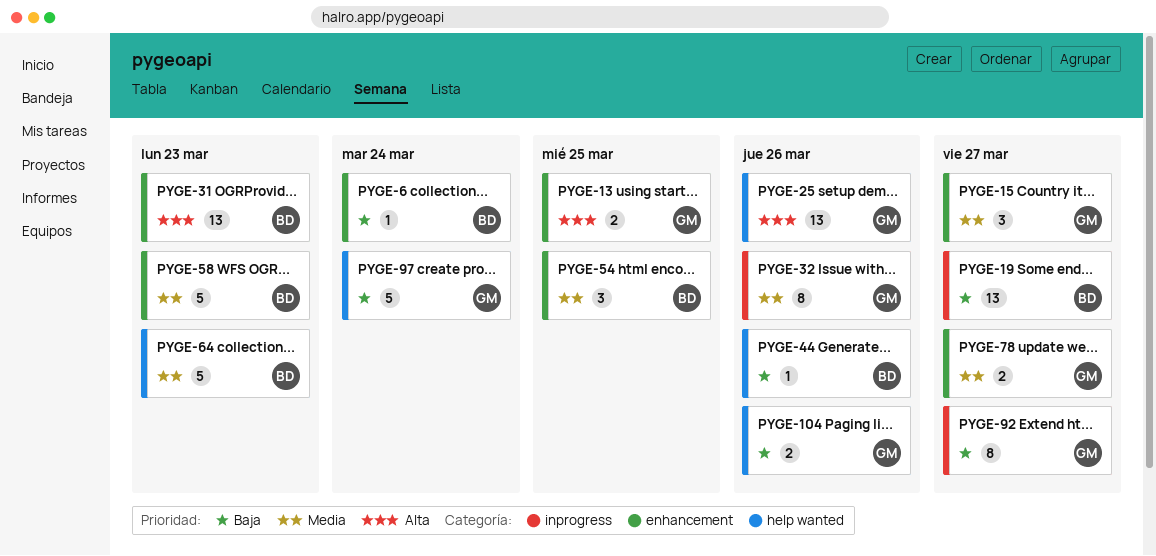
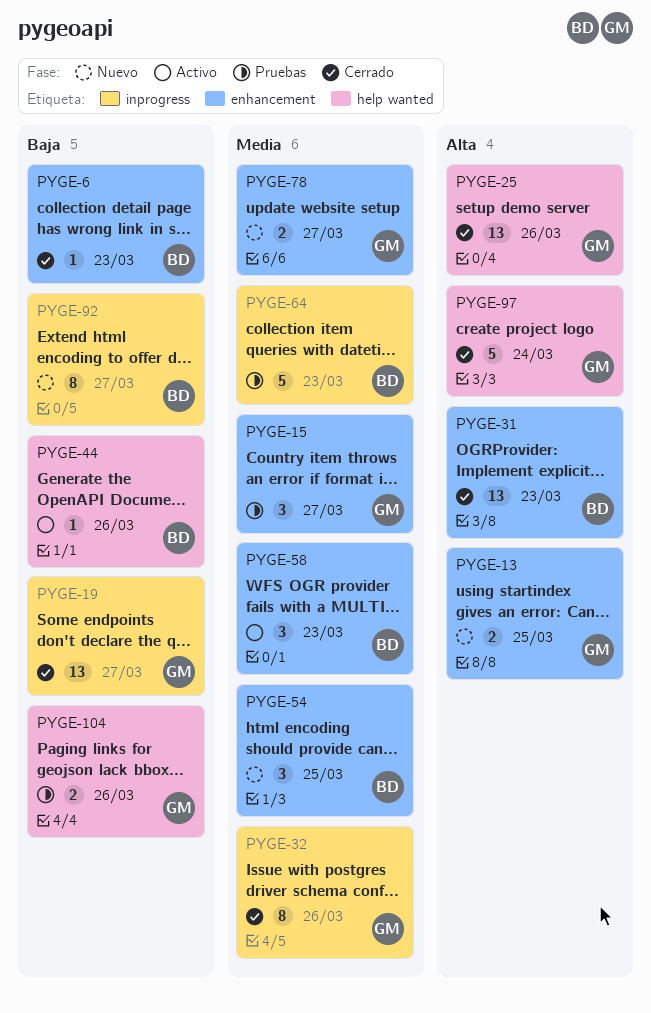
PYGE-6, due: Mar 24 -> Mar 23
PYGE-19, owner: BD -> GM
PYGE-58, estimate: 5 -> 3
PYGE-64, label: help wanted -> inprogress
PYGE-92, owner: GM -> BD
PYGE-97, priority: Baja -> Alta

